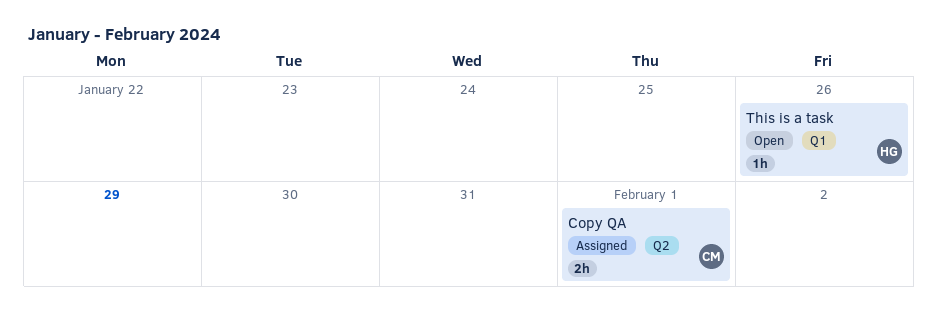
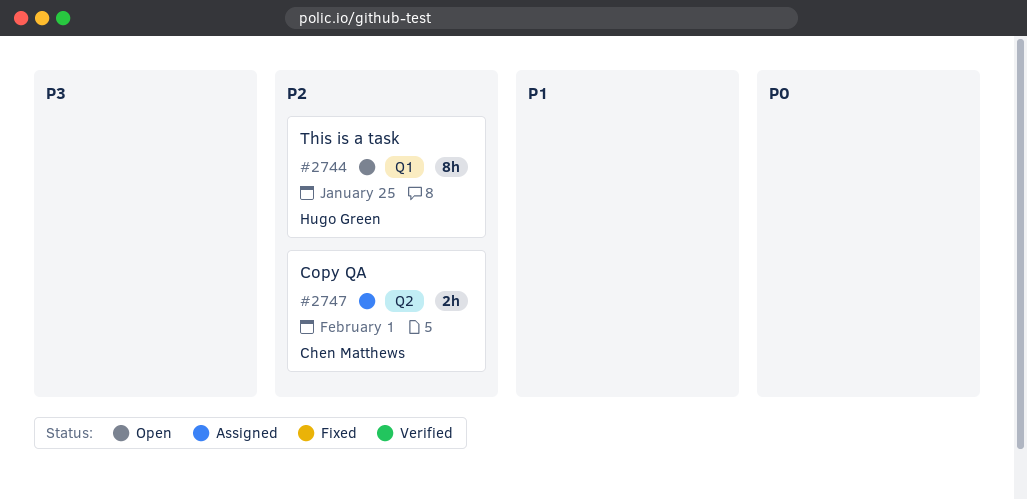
This is a task, estimate: 1h -> 8h
This is a task, due: Jan 26 -> Jan 25

